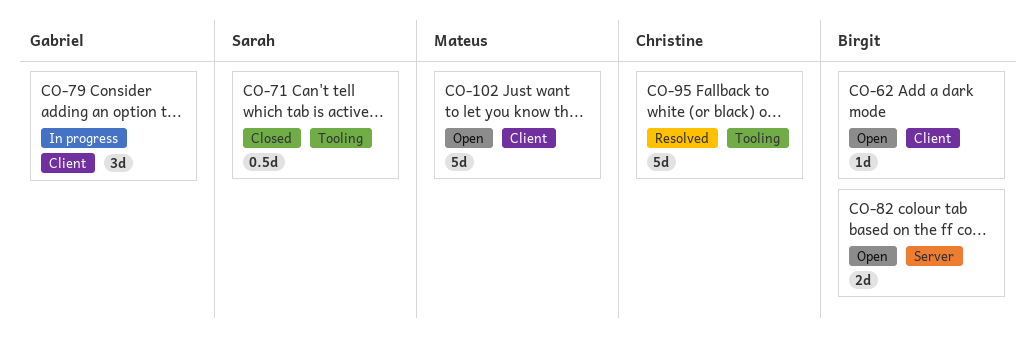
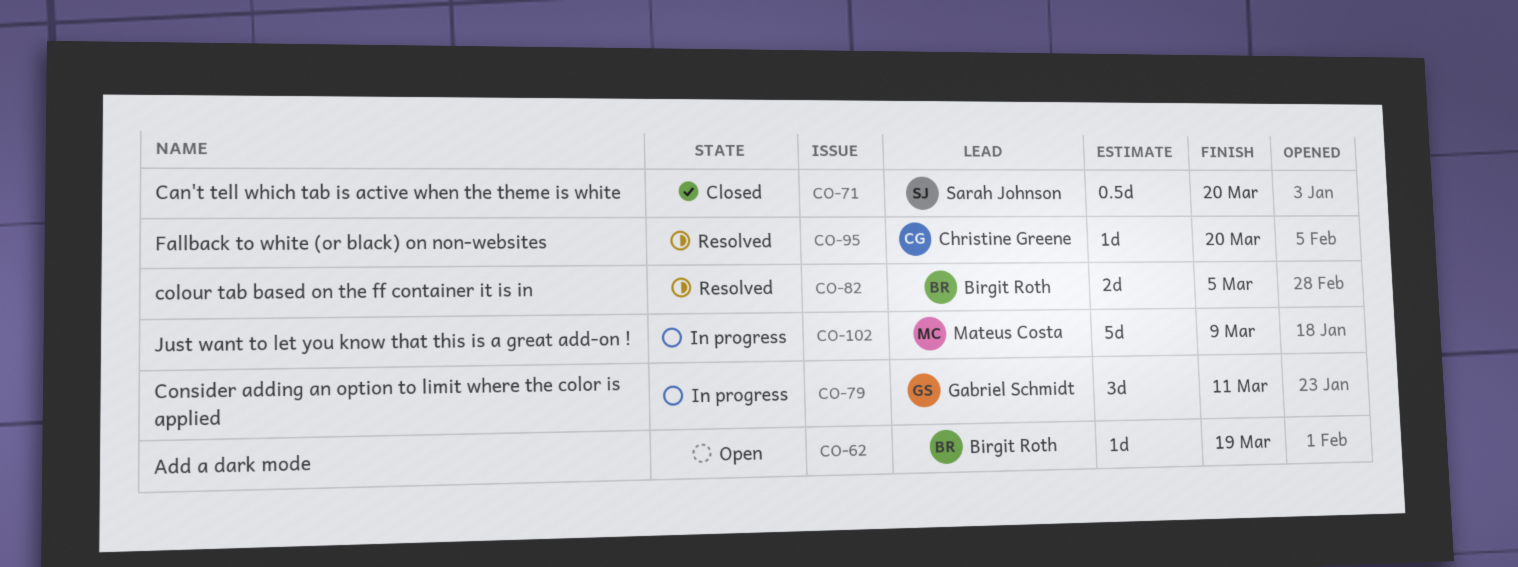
CO-82, status: Open -> Resolved
CO-95, estimate: 5d -> 1d
CO-102, status: Open -> In progress

